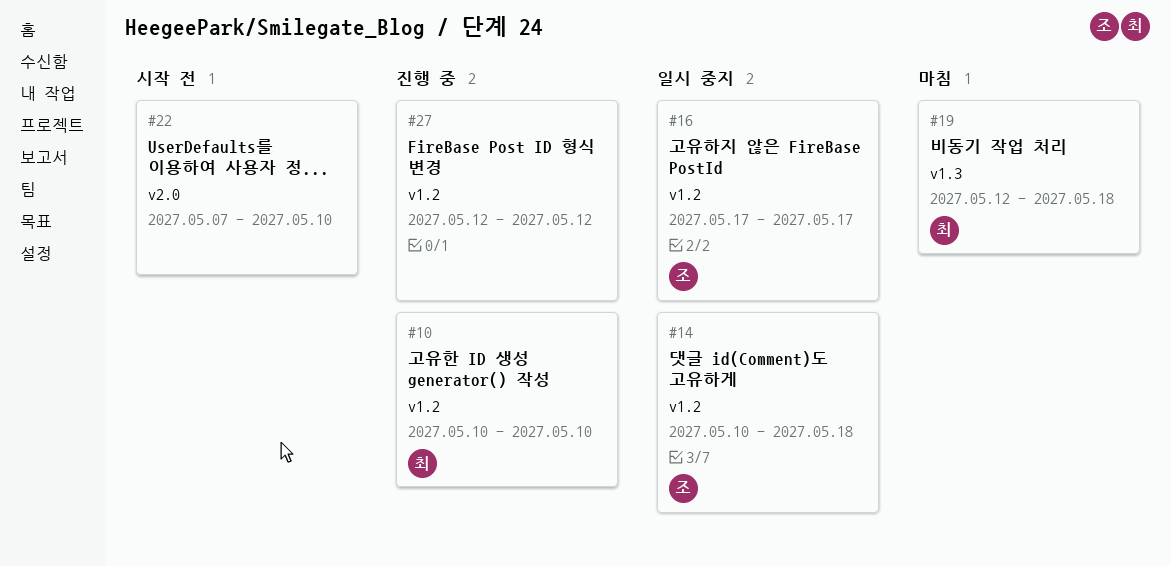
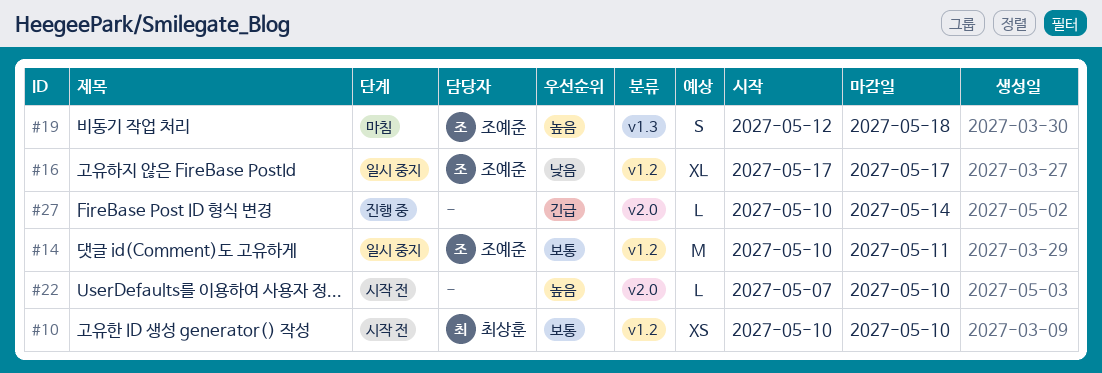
#10, status: 진행 중 -> 시작 전
#14, due: May 18 -> May 11
#19, owner: 최상훈 -> 조예준
#27, label: v1.2 -> v2.0
#27, start: May 12 -> May 10
#27, due: May 12 -> May 14

